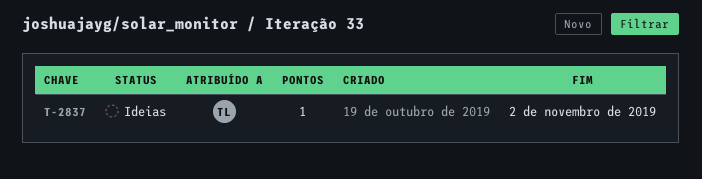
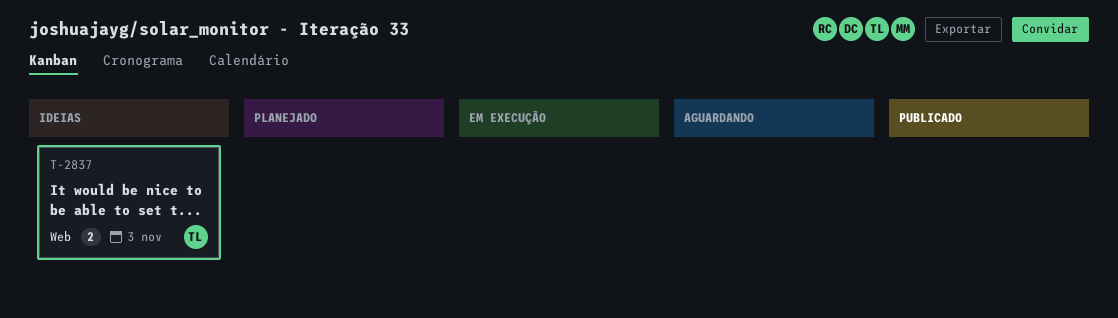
T-2837, estimate: 1 -> 2
T-2837, due: Nov 2 -> Nov 3

